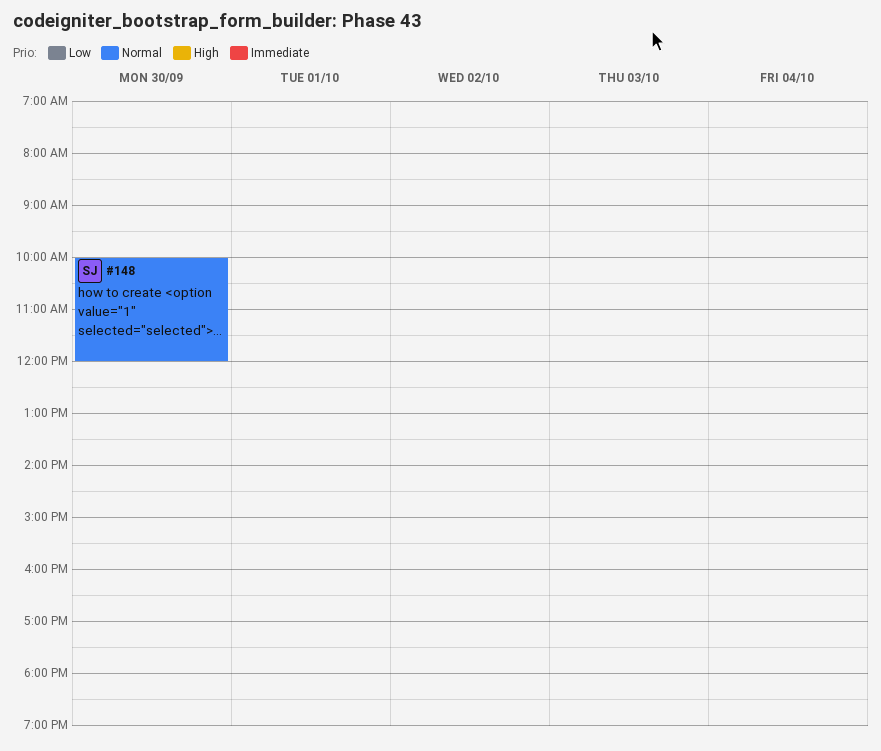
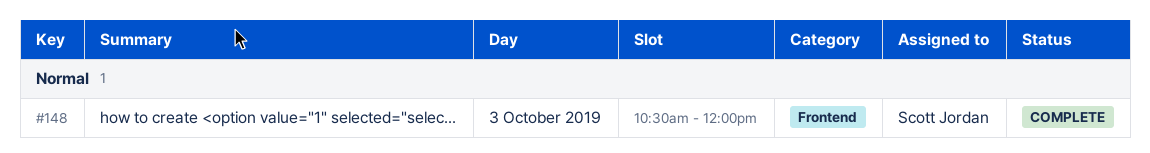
#148, day: Sep 30 -> Oct 3
#148, begins: 10:00 -> 10:30

